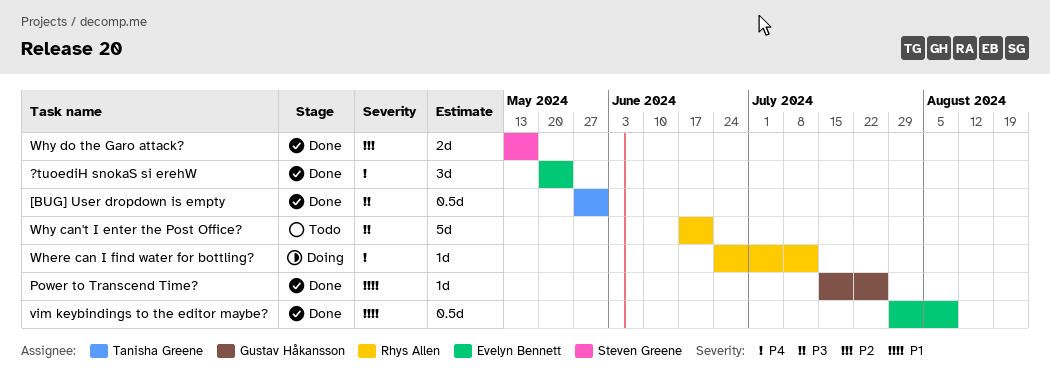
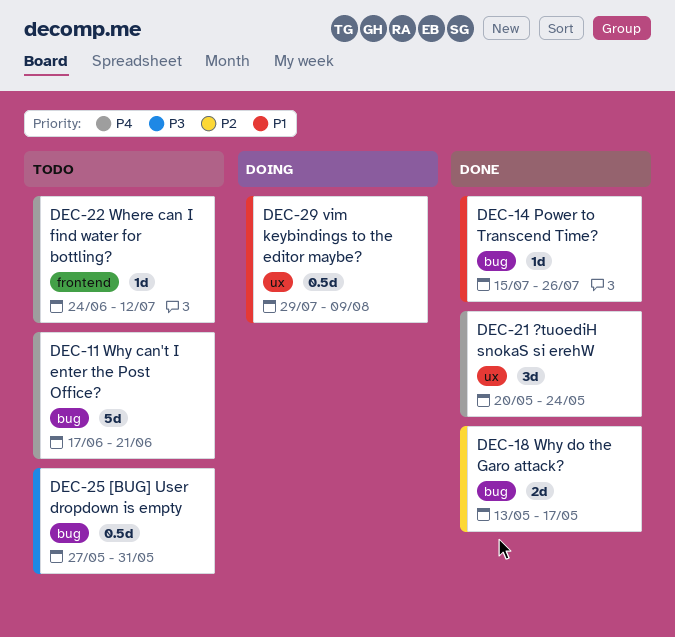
[BUG] User dropdown is empty, status: Done -> Todo
vim keybindings to the editor maybe?, status: Done -> Doing
Where can I find water for bottling?, status: Doing -> Todo
Why can't I enter the Post Office?, priority: P3 -> P4

